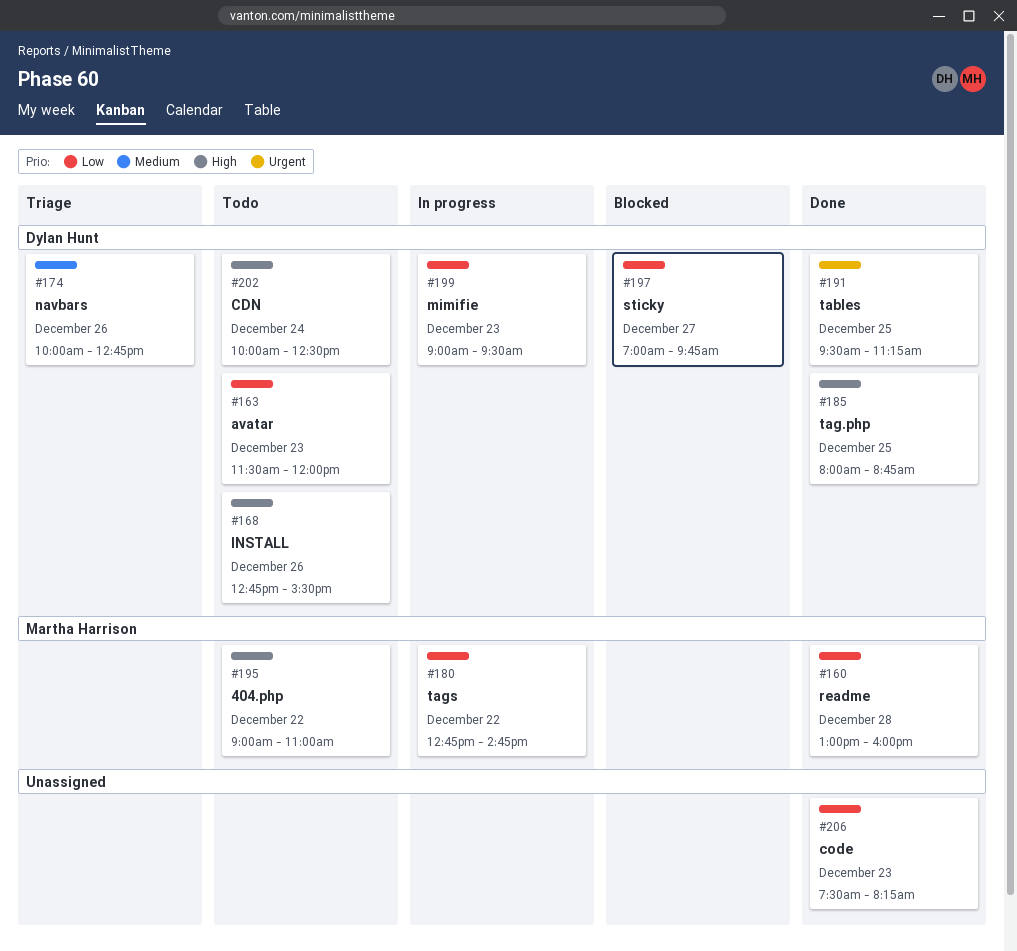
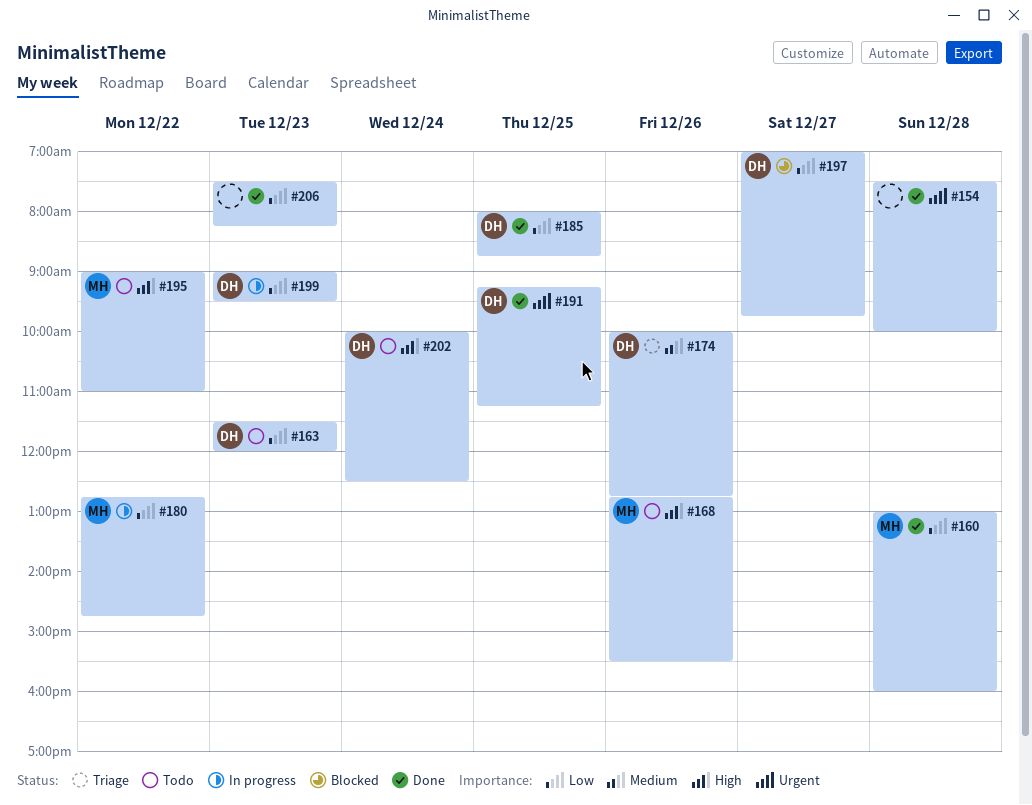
#154: none -> present
#168, owner: Dylan Hunt -> Martha Harrison
#185, priority: High -> Low
#191, begins: 09:30 -> 09:15

